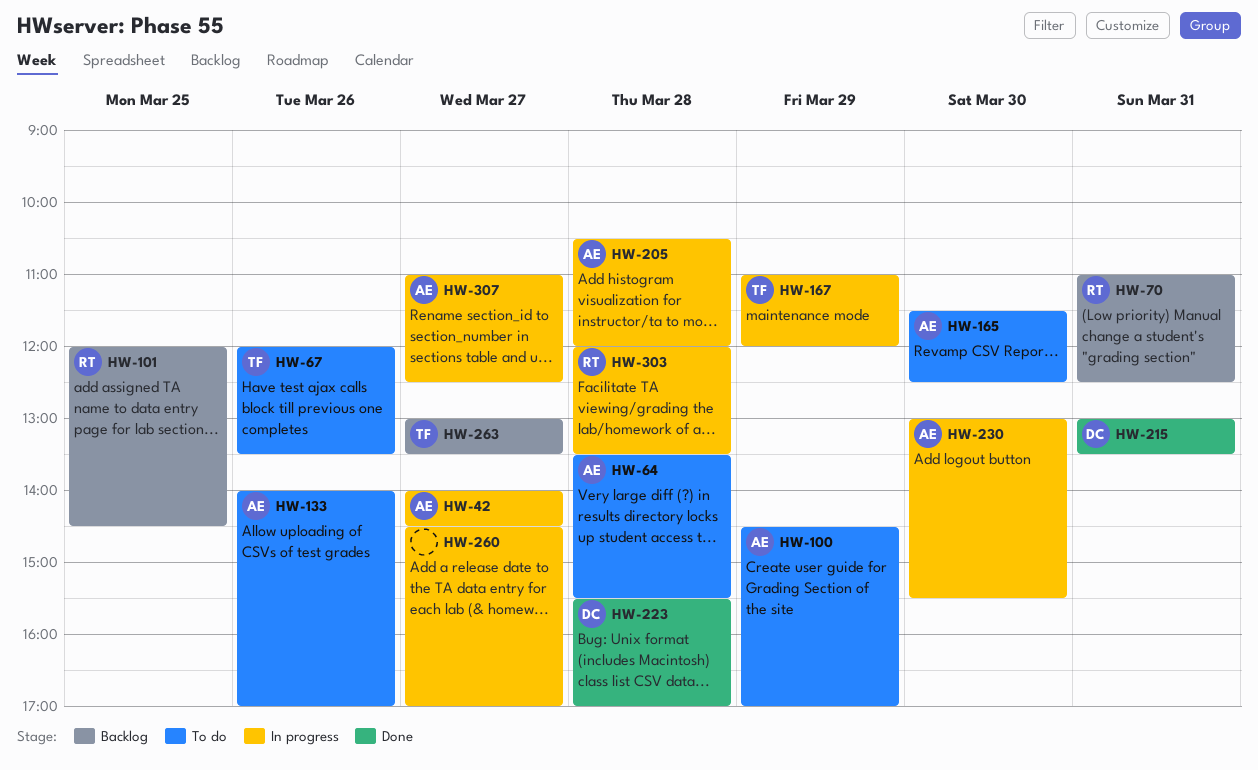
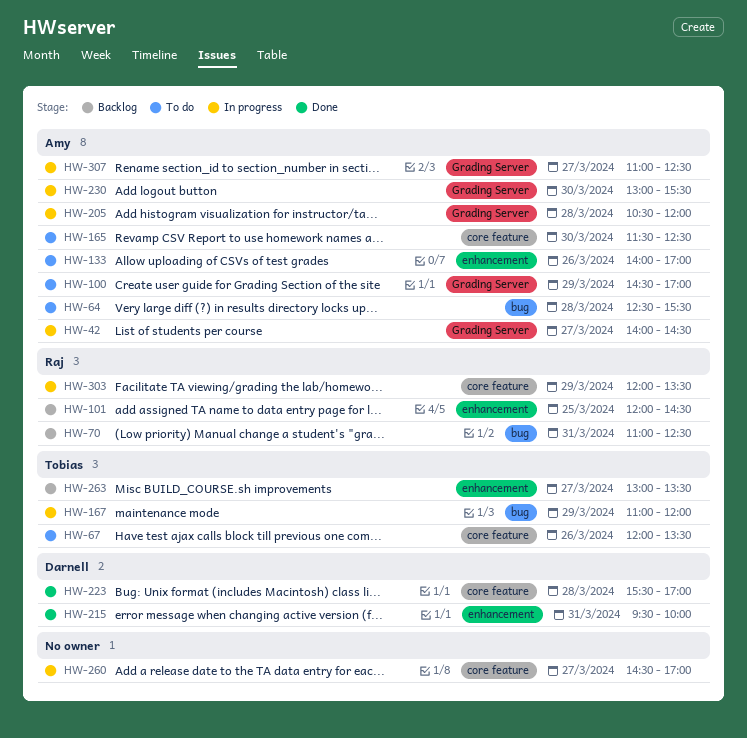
HW-64, begins: 13:30 -> 12:30
HW-215, begins: 13:00 -> 09:30
HW-215, ends: 13:30 -> 10:00
HW-303, day: Mar 28 -> Mar 29

